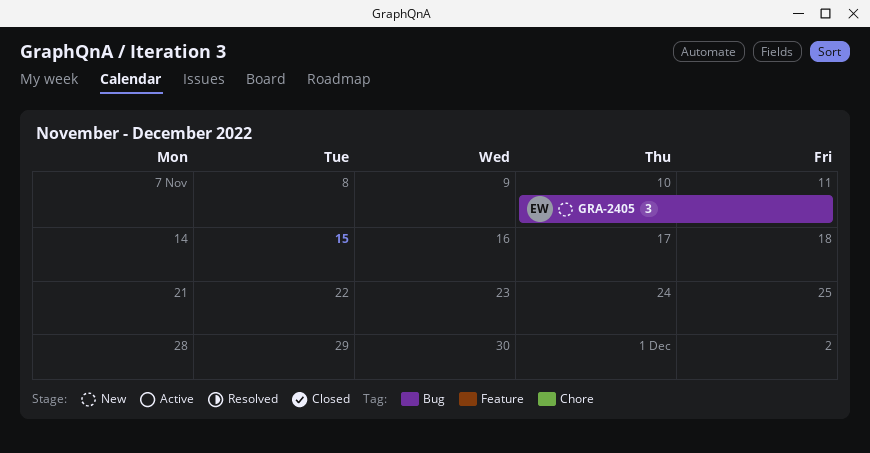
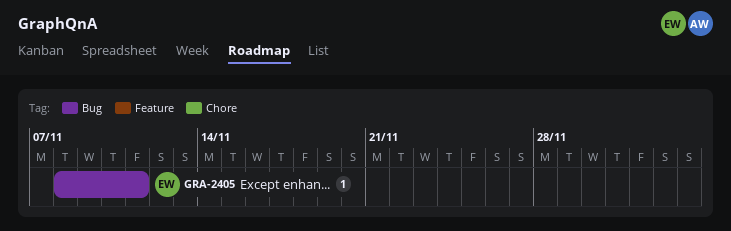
GRA-2405, estimate: 3 -> 1
GRA-2405, start: Nov 10 -> Nov 8

